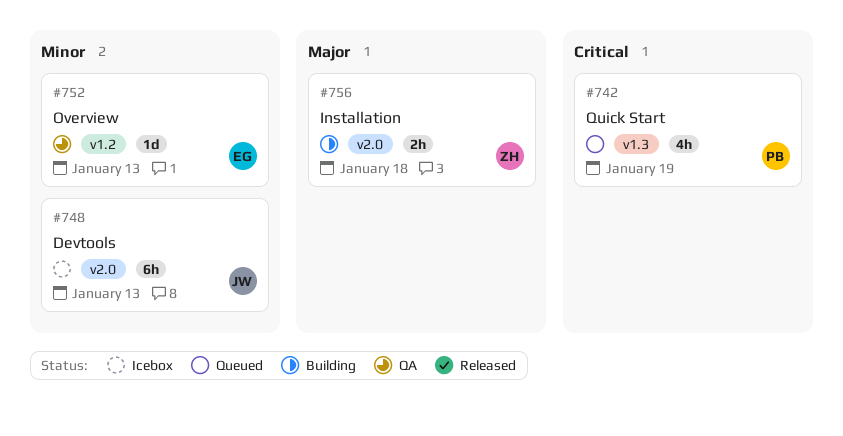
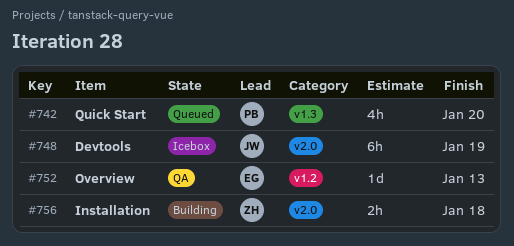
#742, due: Jan 19 -> Jan 20
#748, due: Jan 13 -> Jan 19

